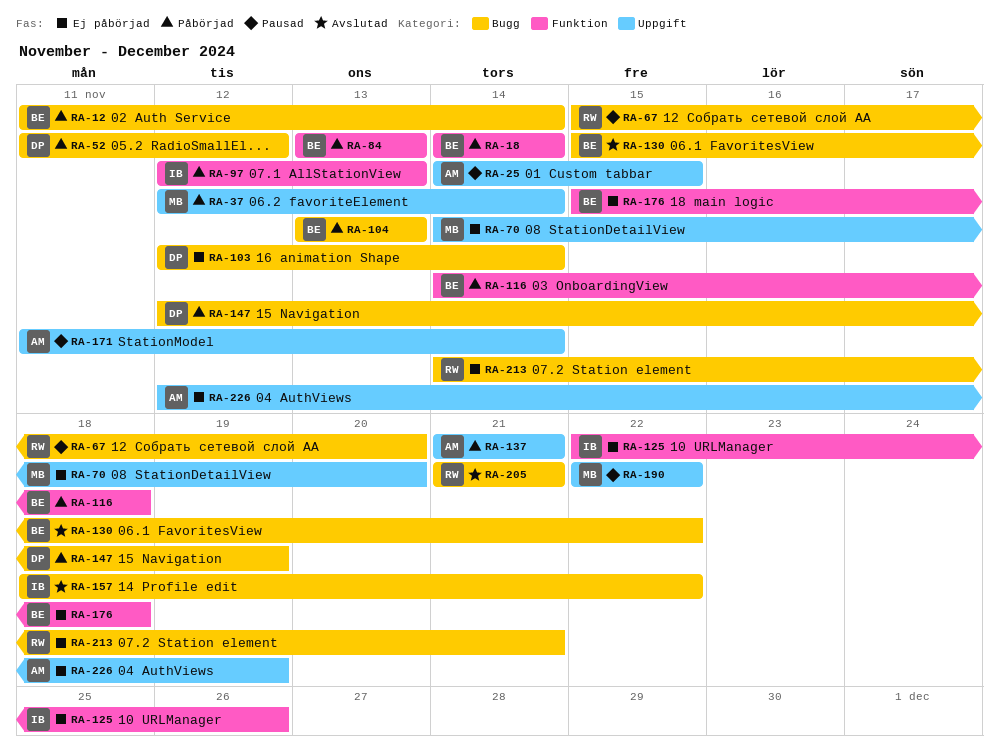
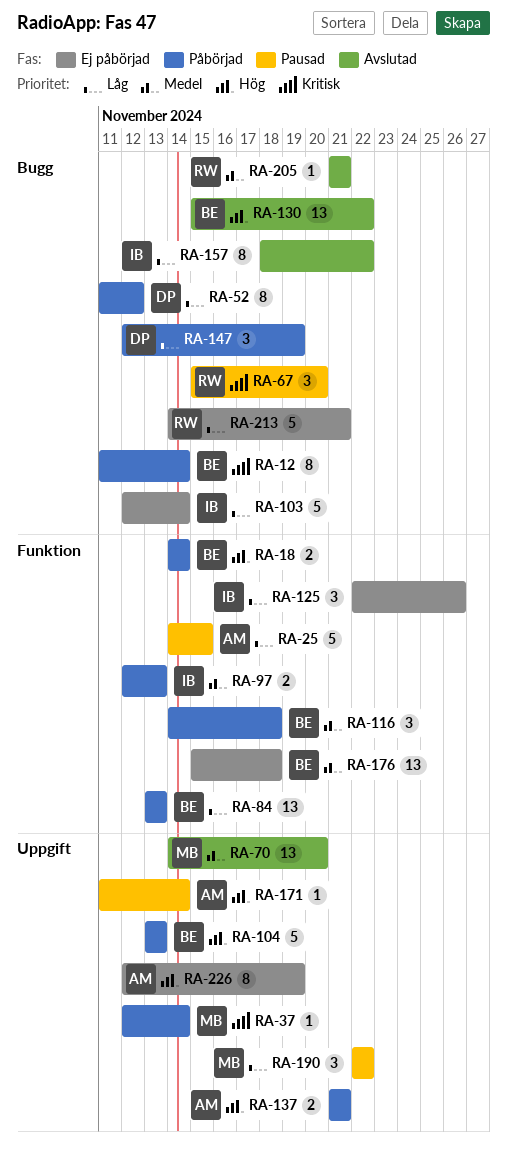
RA-25, label: Uppgift -> Funktion
RA-70, status: Ej påbörjad -> Avslutad
RA-103, owner: DP -> IB
RA-104, label: Bugg -> Uppgift

